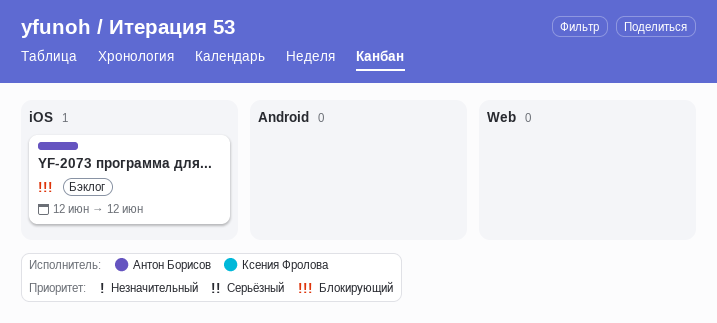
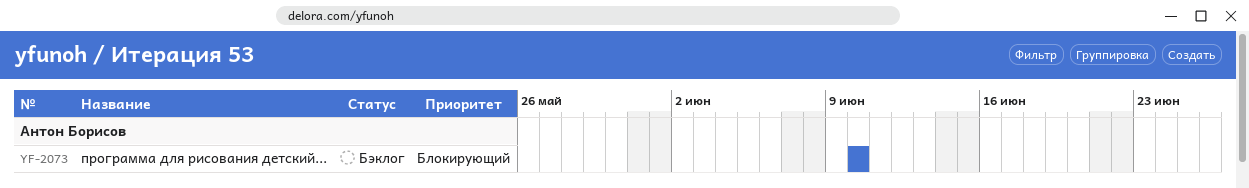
YF-2073, start: Jun 12 -> Jun 10
YF-2073, due: Jun 12 -> Jun 10

